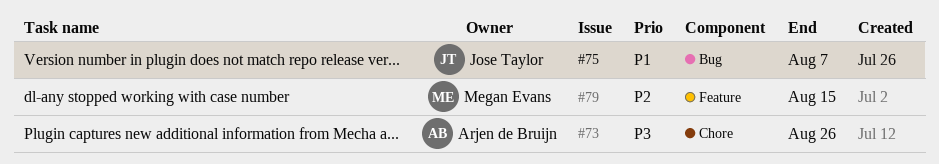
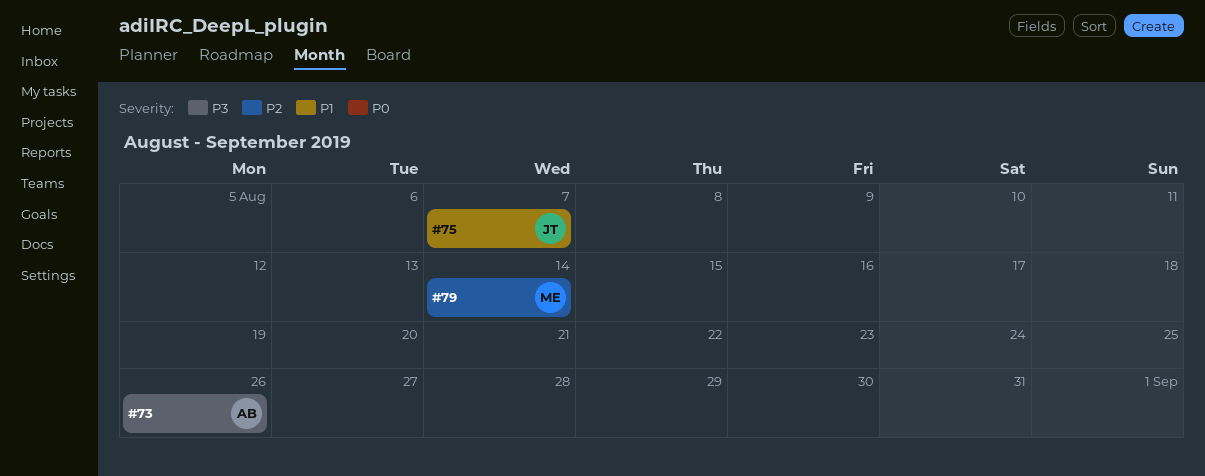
#79, due: Aug 15 -> Aug 14

